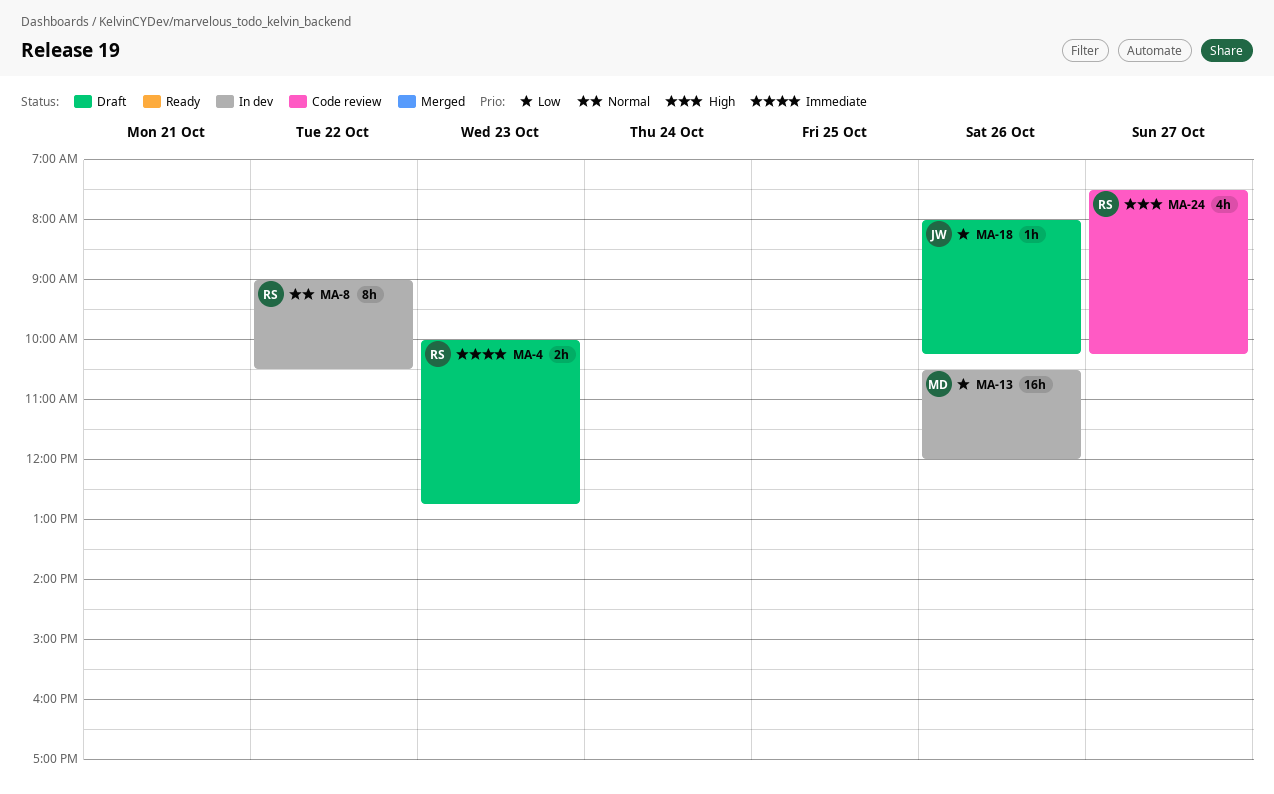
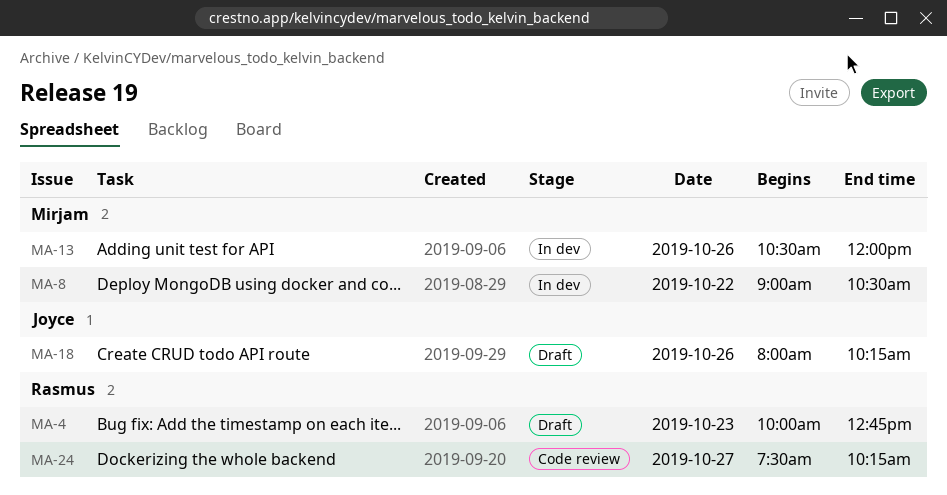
MA-8, owner: Rasmus -> Mirjam

